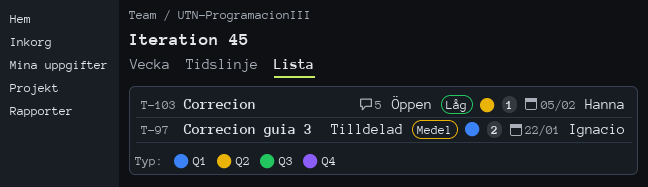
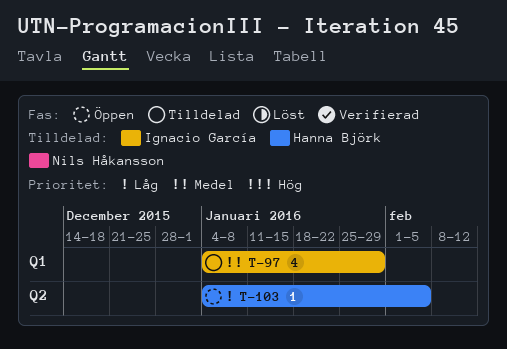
T-97, estimate: 2 -> 4
T-97, due: Jan 22 -> Jan 29

